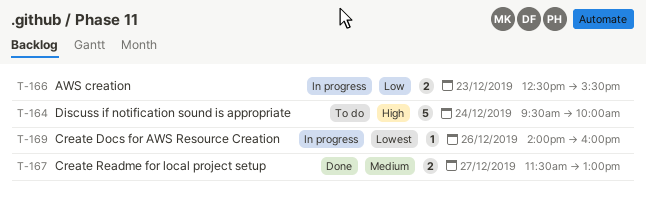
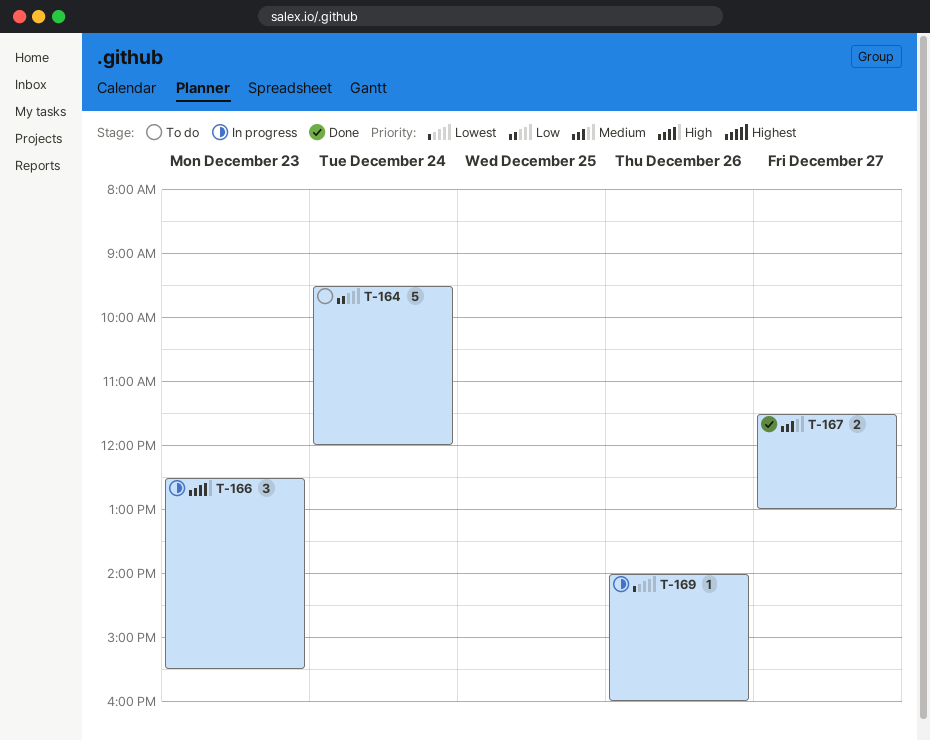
T-164, priority: High -> Low
T-164, ends: 10:00 -> 12:00
T-166, priority: Low -> High
T-166, estimate: 2 -> 3

